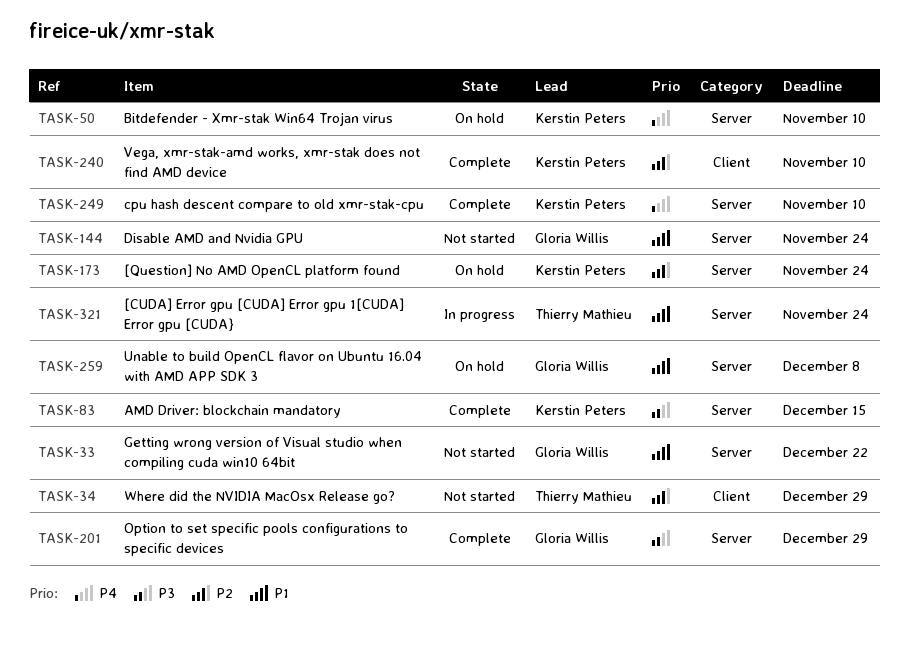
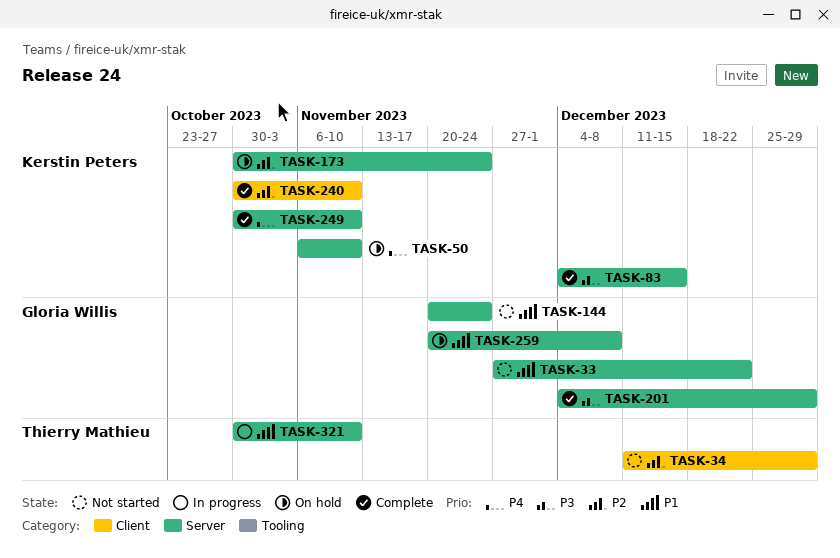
TASK-321, due: Nov 24 -> Nov 10

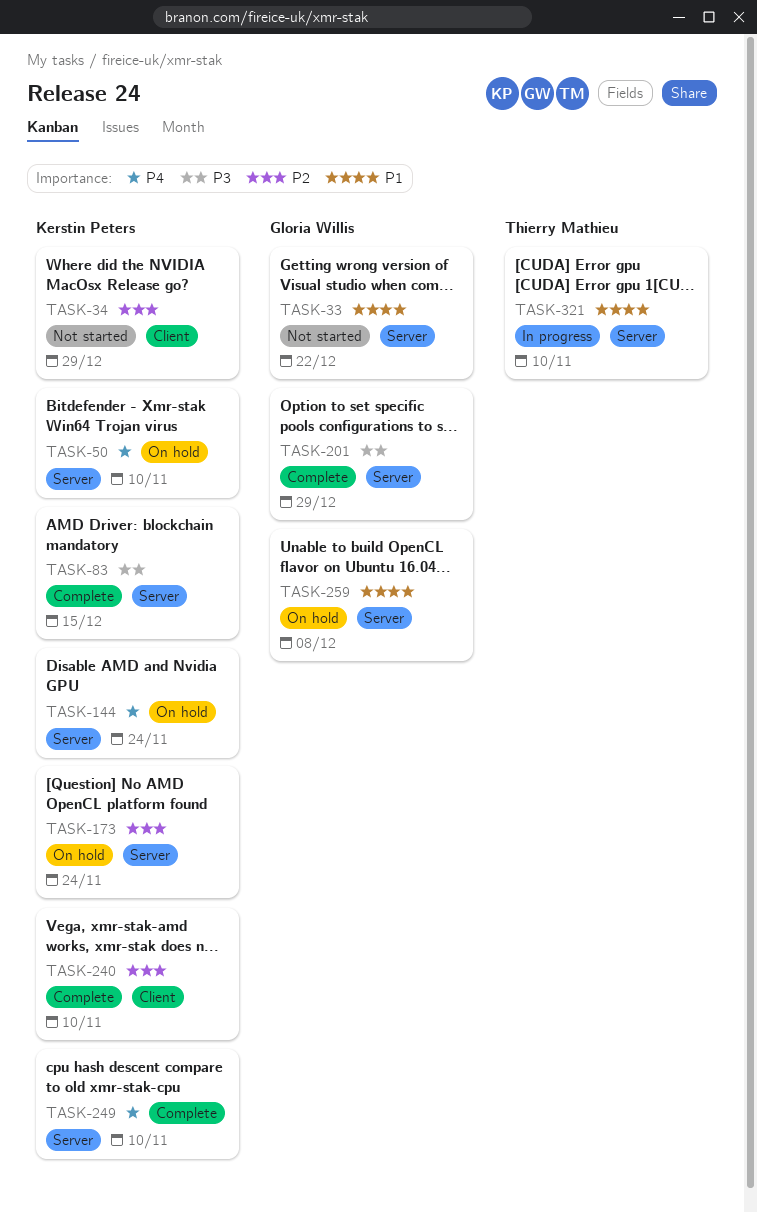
TASK-34, owner: Thierry Mathieu -> Kerstin Peters
TASK-144, status: Not started -> On hold
TASK-144, owner: Gloria Willis -> Kerstin Peters
TASK-144, priority: P1 -> P4

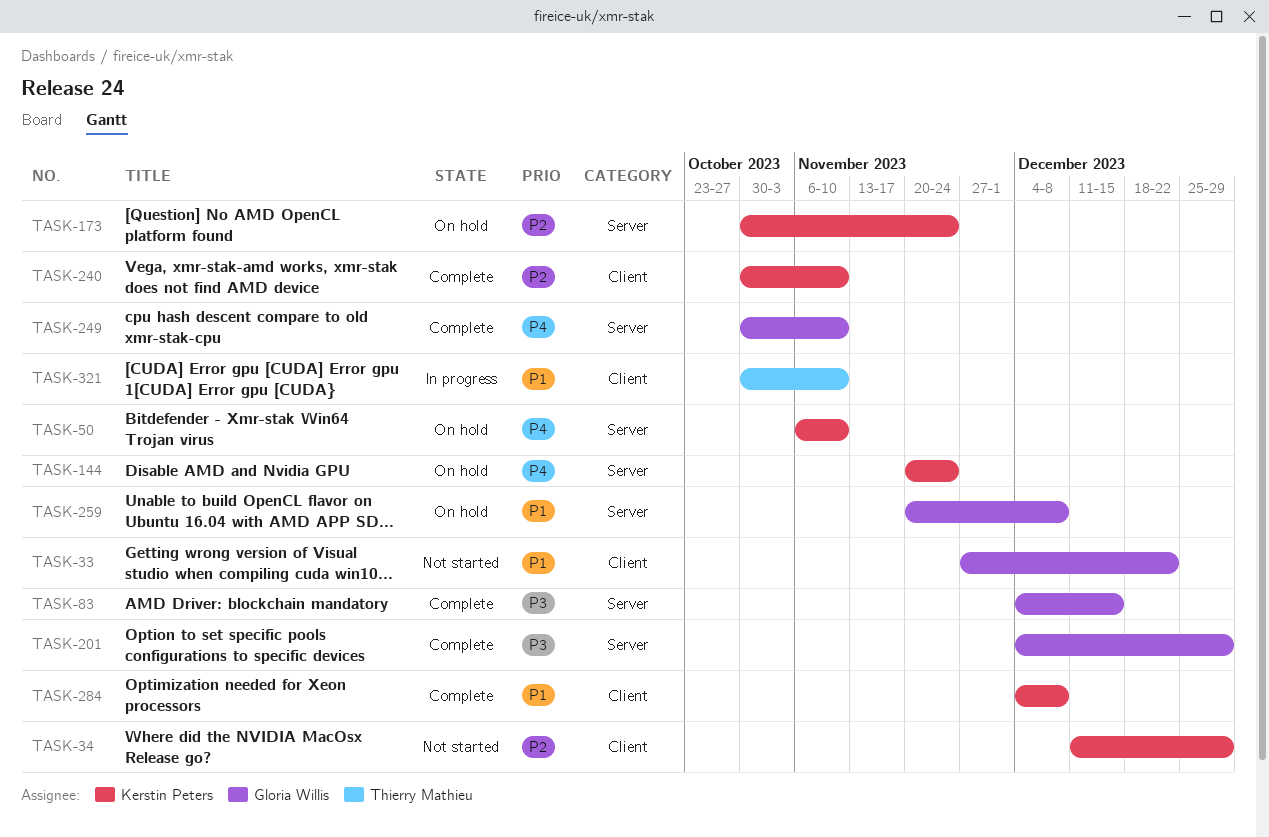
TASK-33, label: Server -> Client
TASK-83, owner: Kerstin Peters -> Gloria Willis
TASK-249, owner: Kerstin Peters -> Gloria Willis
TASK-284: none -> present
TASK-321, label: Server -> Client

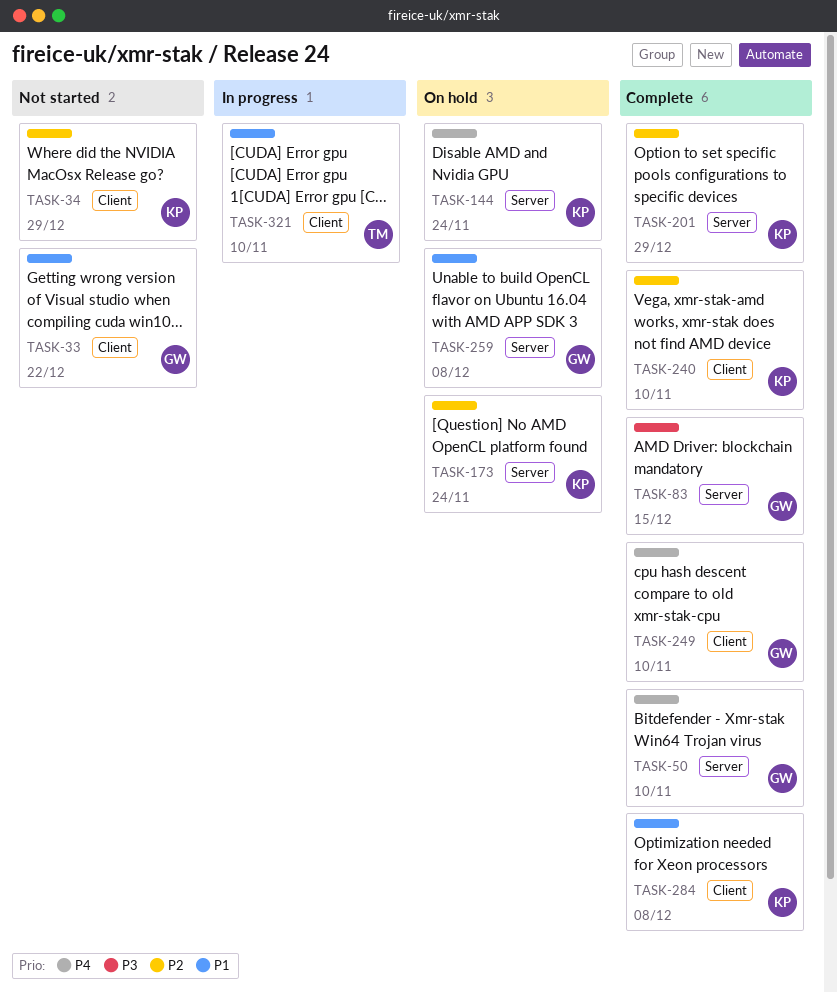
TASK-50, status: On hold -> Complete
TASK-50, owner: Kerstin Peters -> Gloria Willis
TASK-201, owner: Gloria Willis -> Kerstin Peters
TASK-201, priority: P3 -> P2
TASK-249, label: Server -> Client

